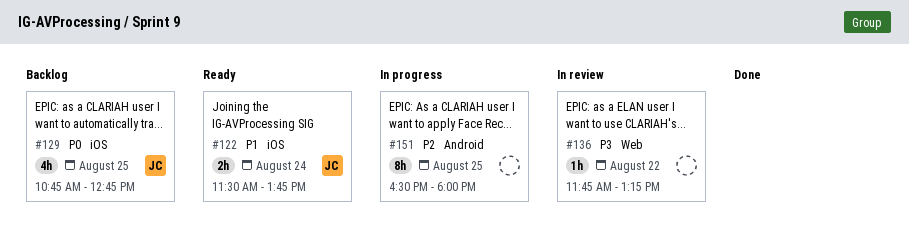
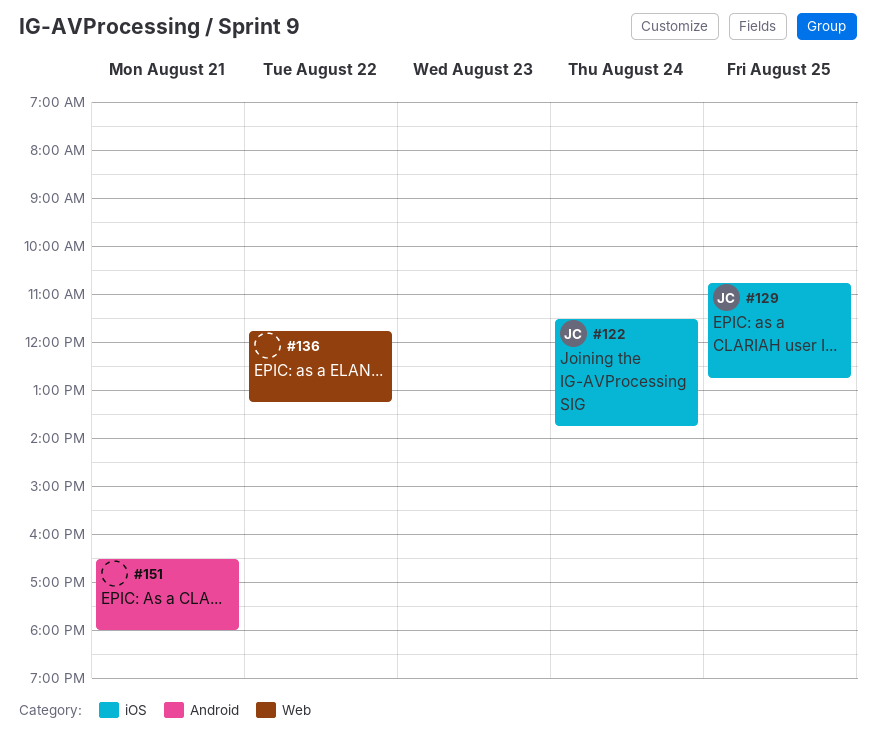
#151, day: Aug 25 -> Aug 21

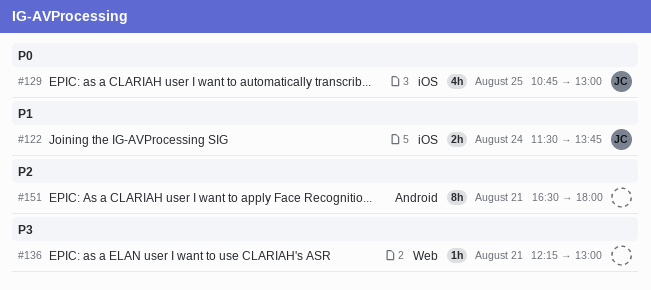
#129, ends: 12:45 -> 13:00
#136, day: Aug 22 -> Aug 21
#136, begins: 11:45 -> 12:15
#136, ends: 13:15 -> 13:00

